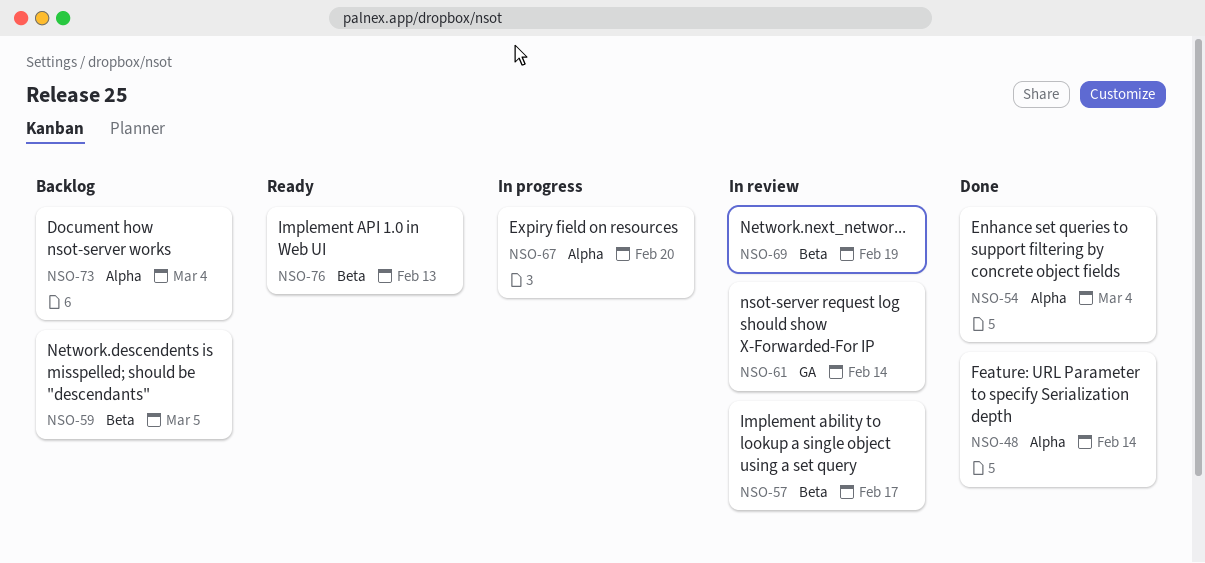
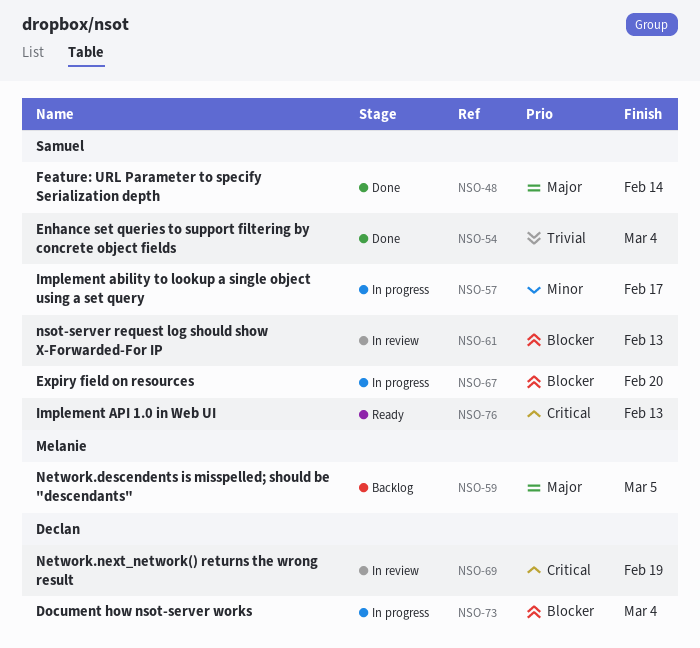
NSO-57, status: In review -> In progress
NSO-61, due: Feb 14 -> Feb 13
NSO-73, status: Backlog -> In progress

